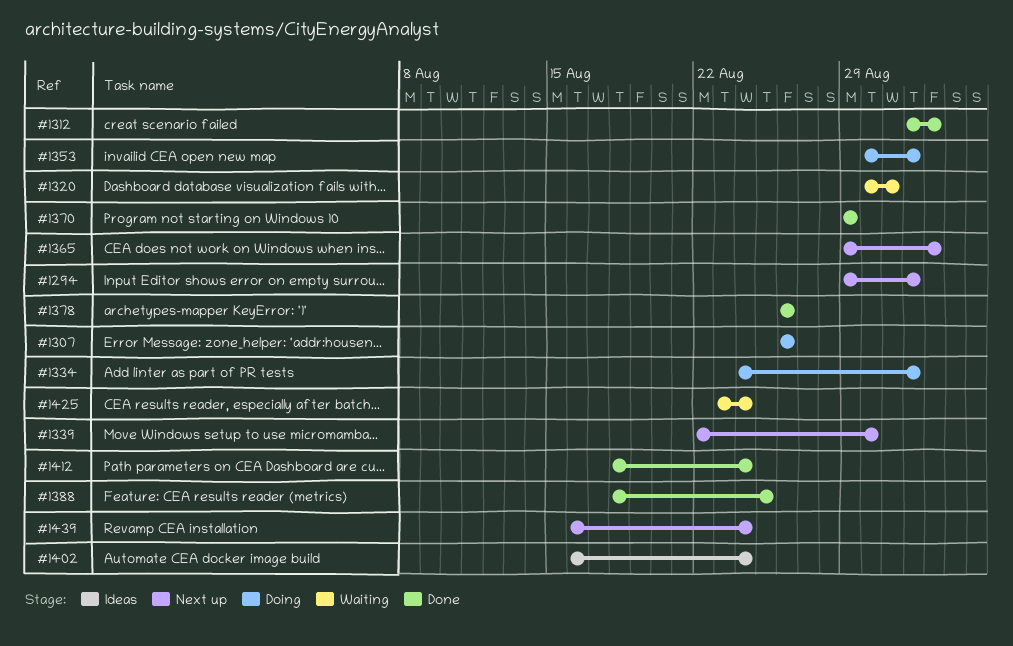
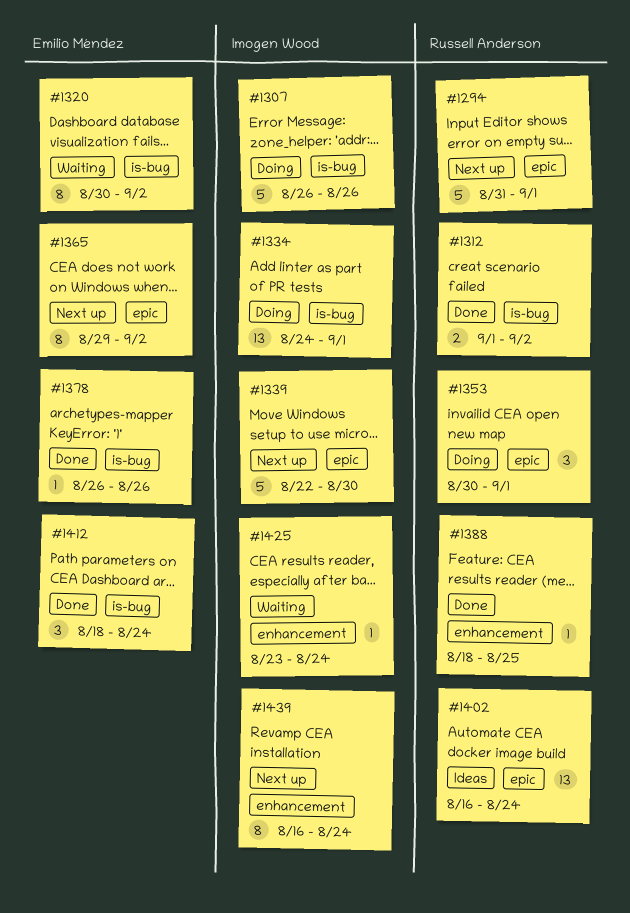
#1294, start: Aug 29 -> Aug 31
#1320, due: Aug 31 -> Sep 2
#1370: present -> none

